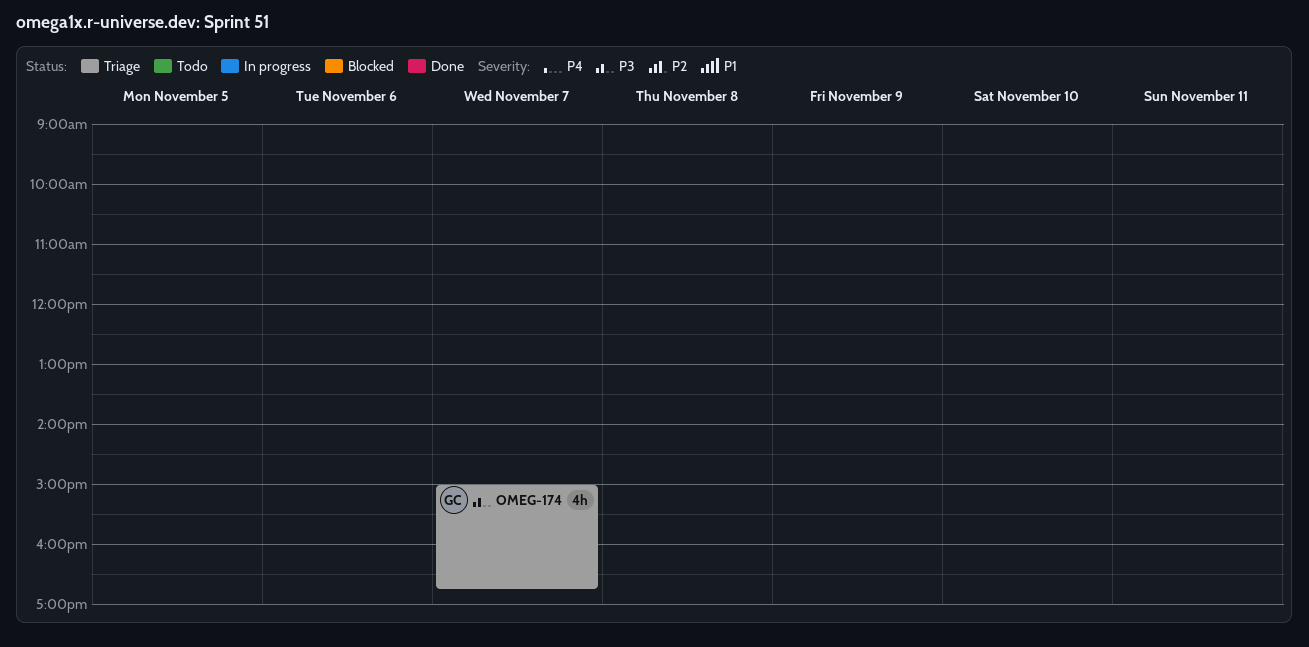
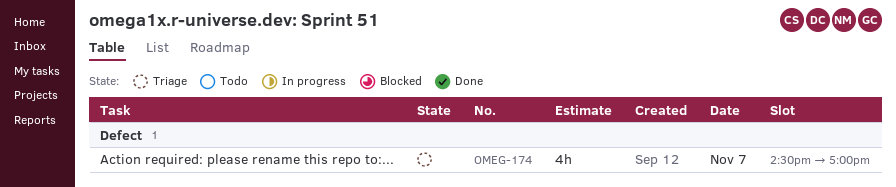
OMEG-174, begins: 15:00 -> 14:30
OMEG-174, ends: 16:45 -> 17:00

